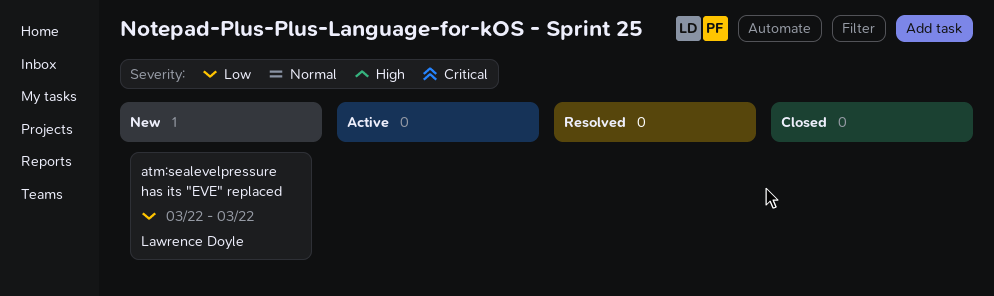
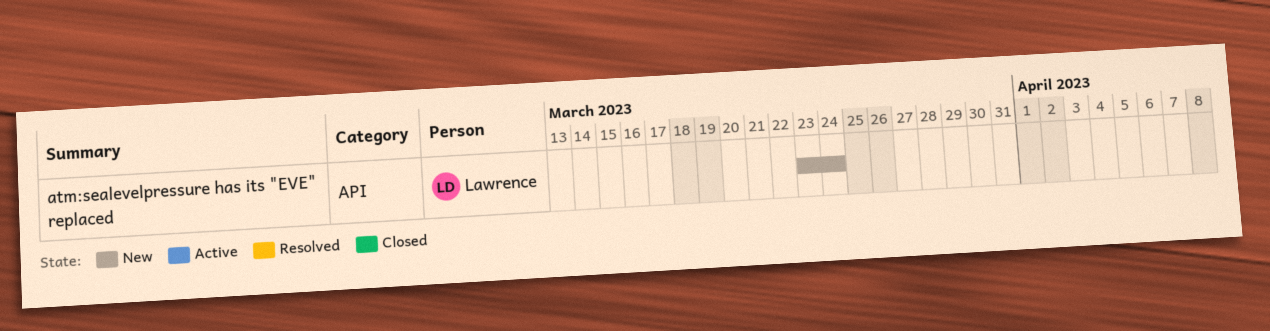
atm:sealevelpressure has its "EVE" replaced, start: Mar 22 -> Mar 23
atm:sealevelpressure has its "EVE" replaced, due: Mar 22 -> Mar 24

